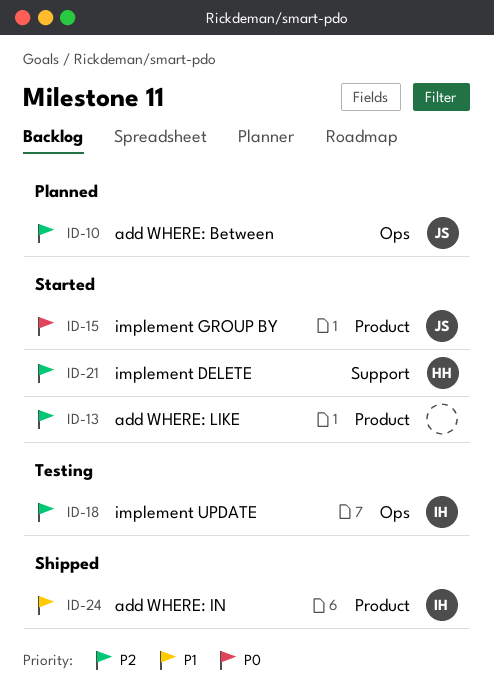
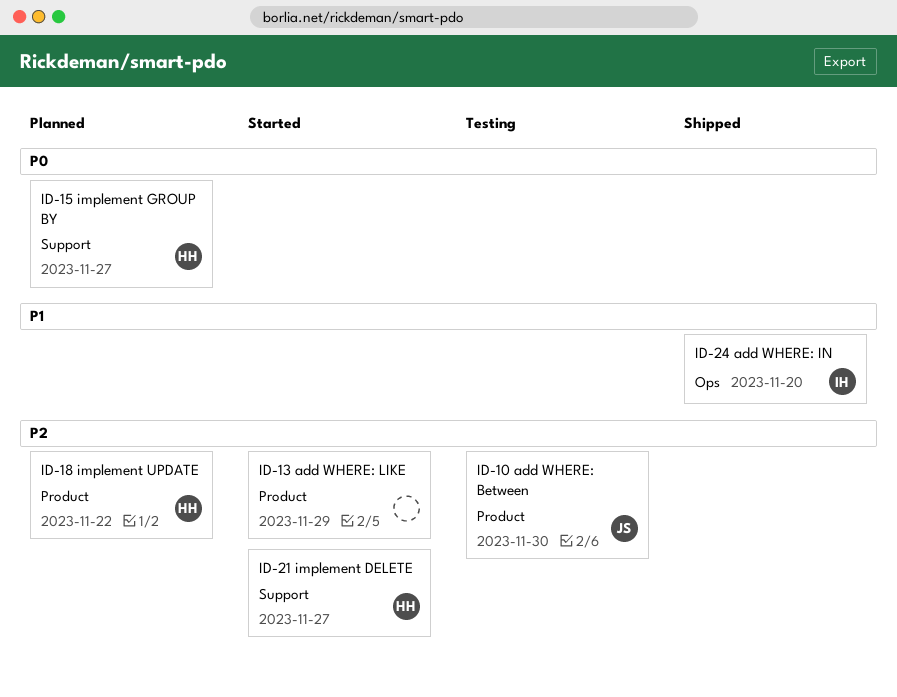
ID-10, status: Planned -> Testing
ID-10, label: Ops -> Product
ID-15, status: Started -> Planned
ID-15, owner: JS -> HH
ID-15, label: Product -> Support
ID-18, status: Testing -> Planned
ID-18, owner: IH -> HH
ID-18, label: Ops -> Product
ID-24, label: Product -> Ops

